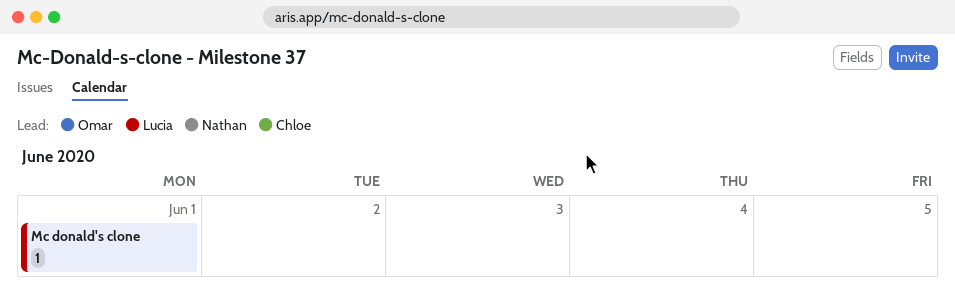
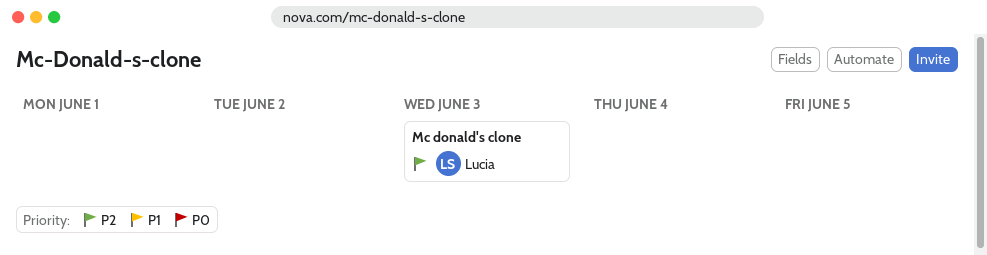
Mc donald's clone, due: Jun 1 -> Jun 3

